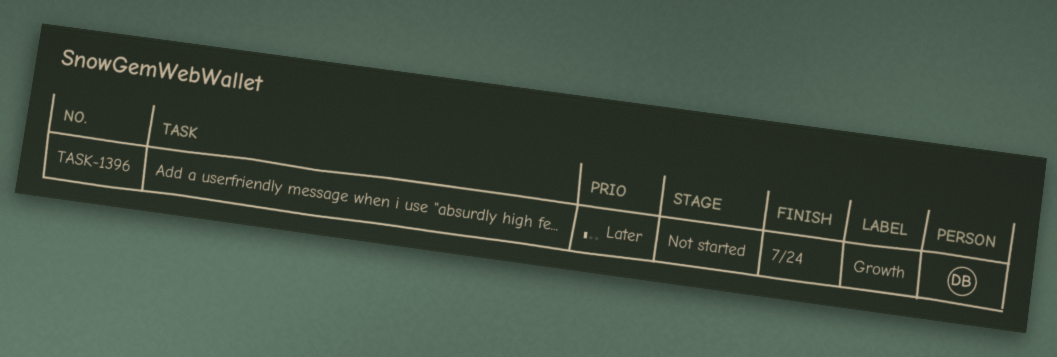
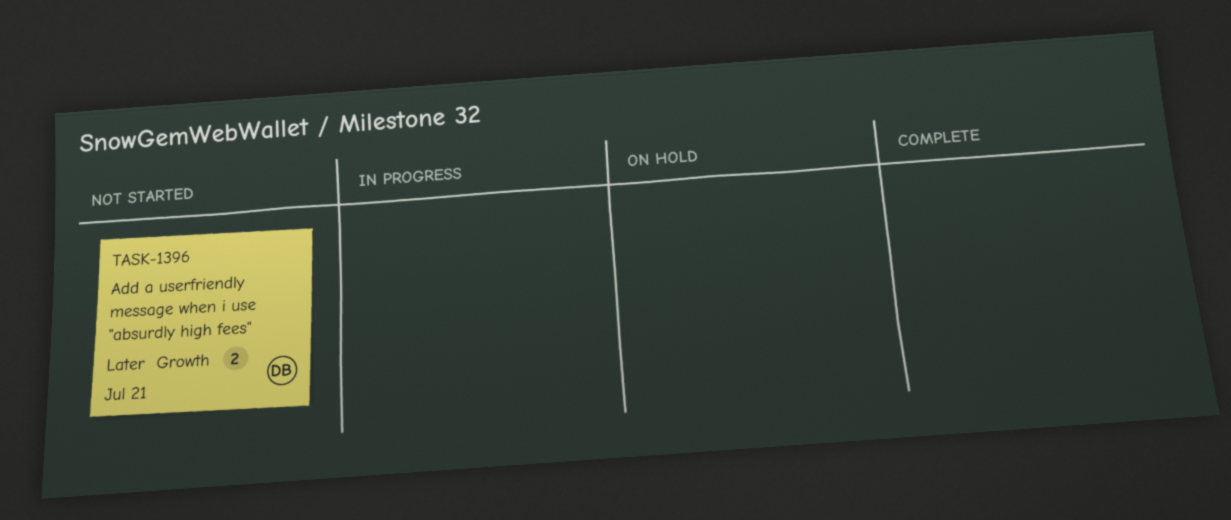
TASK-1396, due: Jul 24 -> Jul 21

